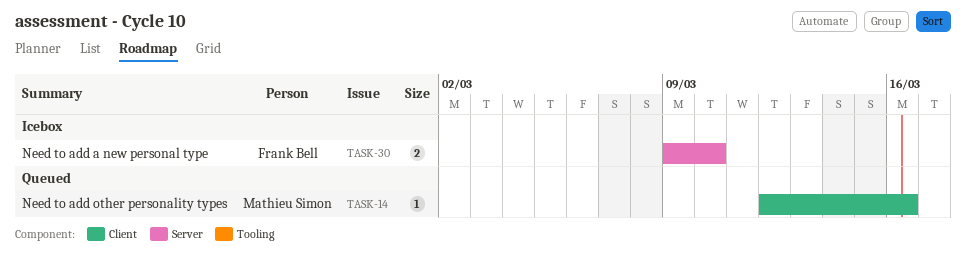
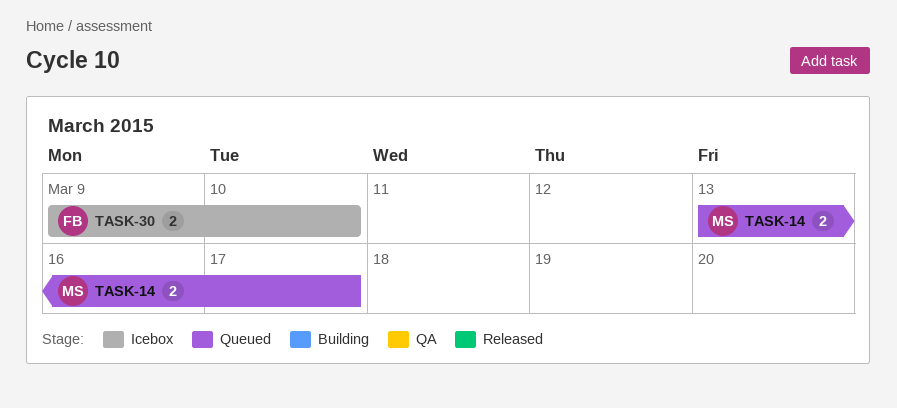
TASK-14, estimate: 1 -> 2
TASK-14, start: Mar 12 -> Mar 13
TASK-14, due: Mar 16 -> Mar 17

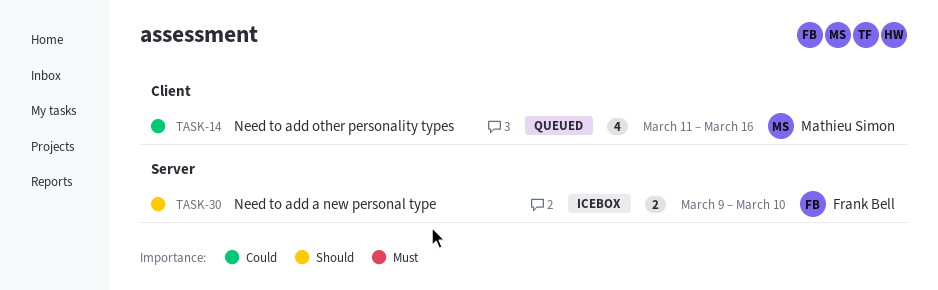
TASK-14, estimate: 2 -> 4
TASK-14, start: Mar 13 -> Mar 11
TASK-14, due: Mar 17 -> Mar 16

